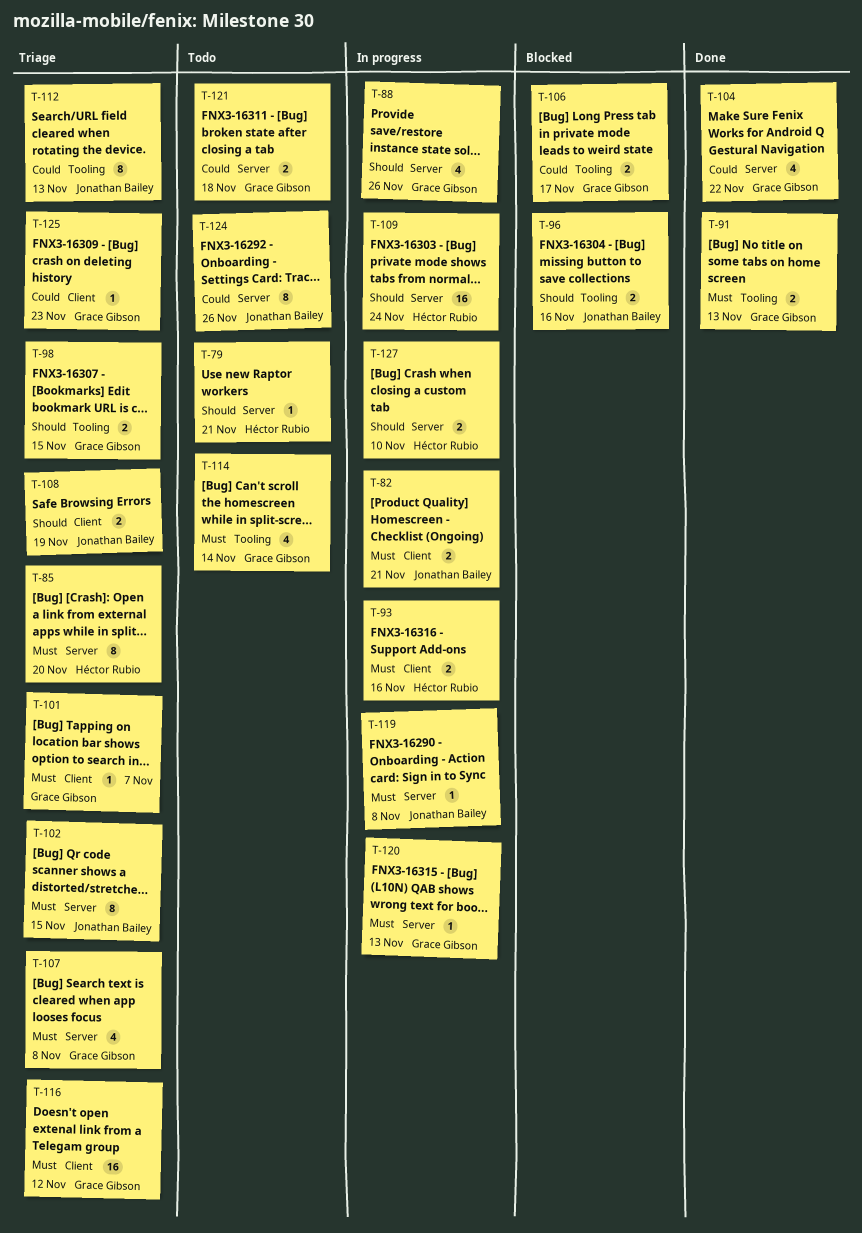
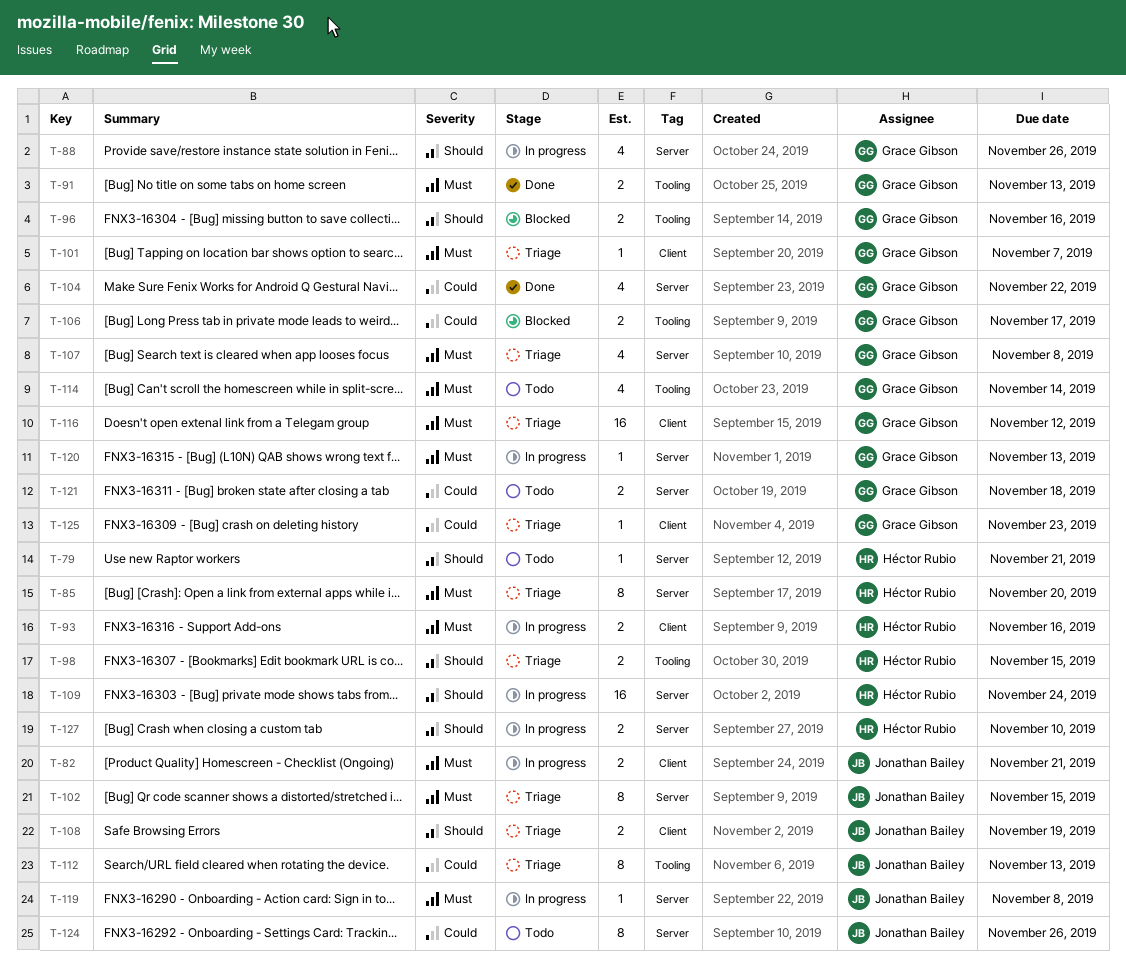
T-96, owner: Jonathan Bailey -> Grace Gibson
T-98, owner: Grace Gibson -> Héctor Rubio

